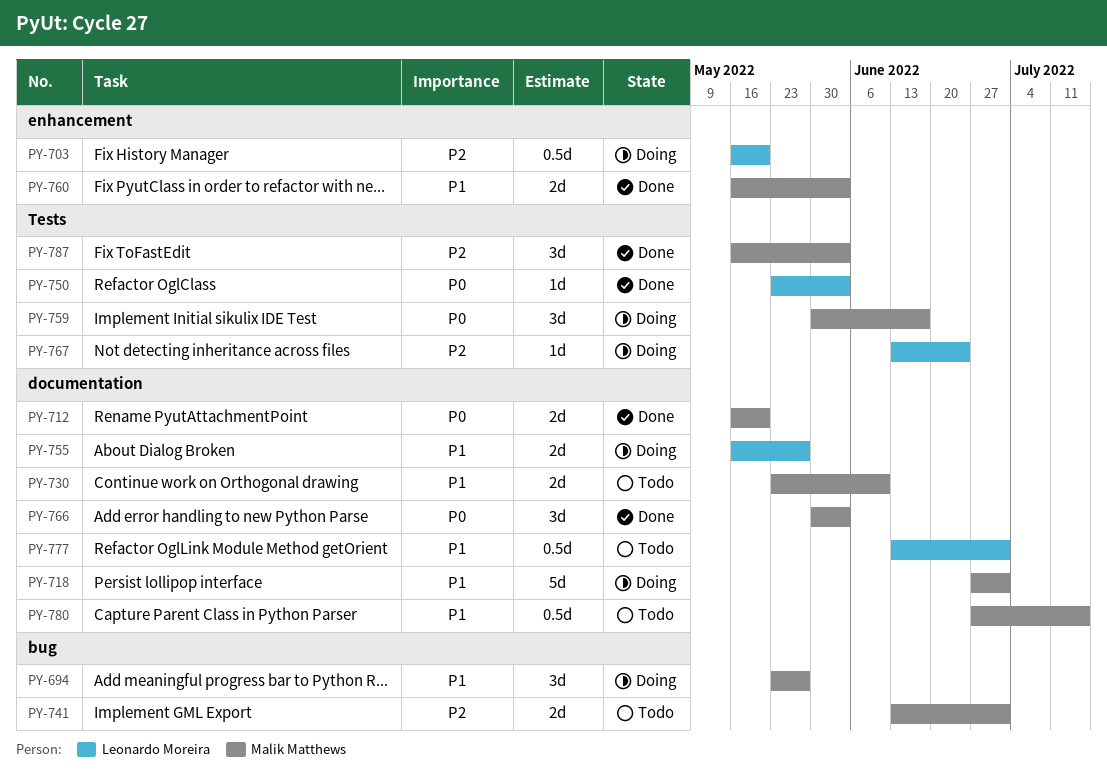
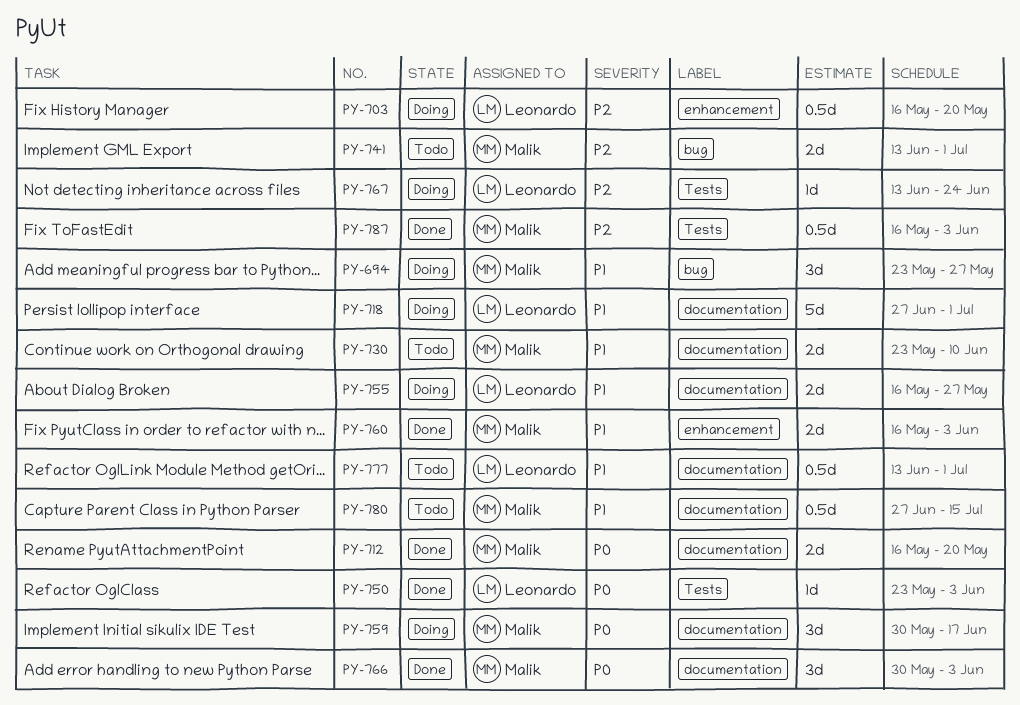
PY-718, owner: Malik Matthews -> Leonardo Moreira
PY-759, label: Tests -> documentation
PY-787, estimate: 3d -> 0.5d

